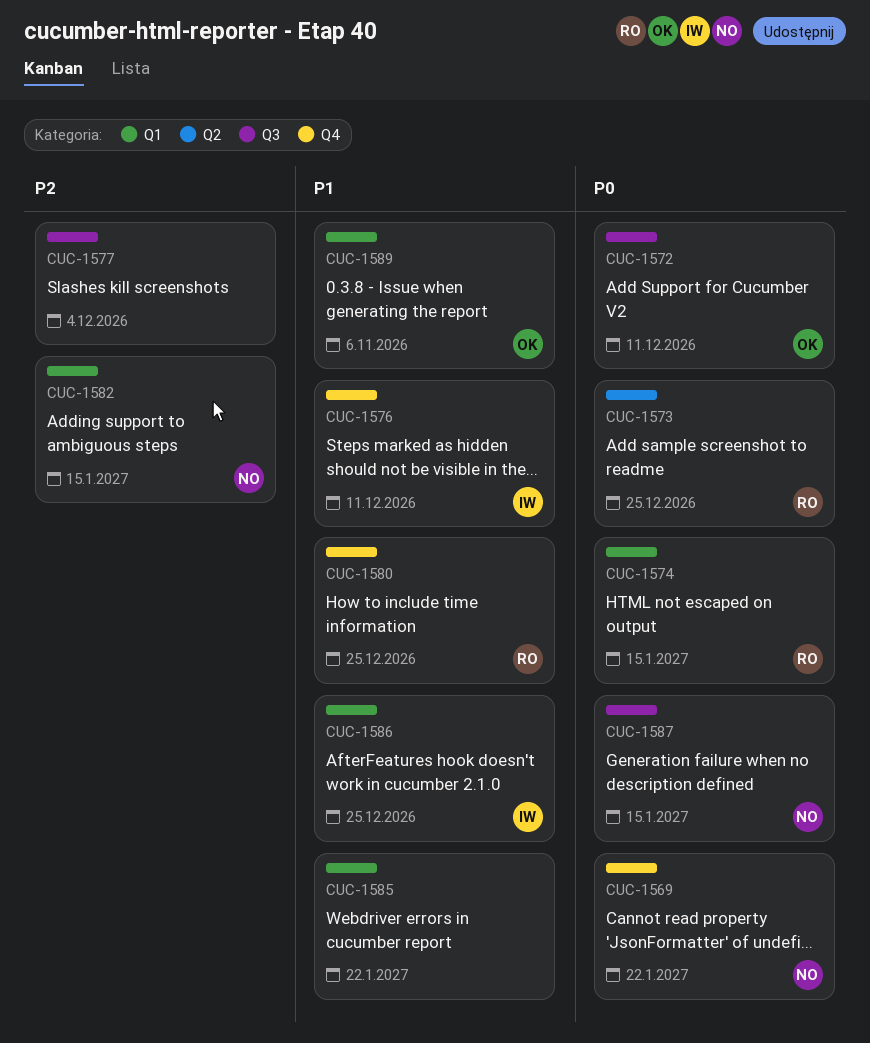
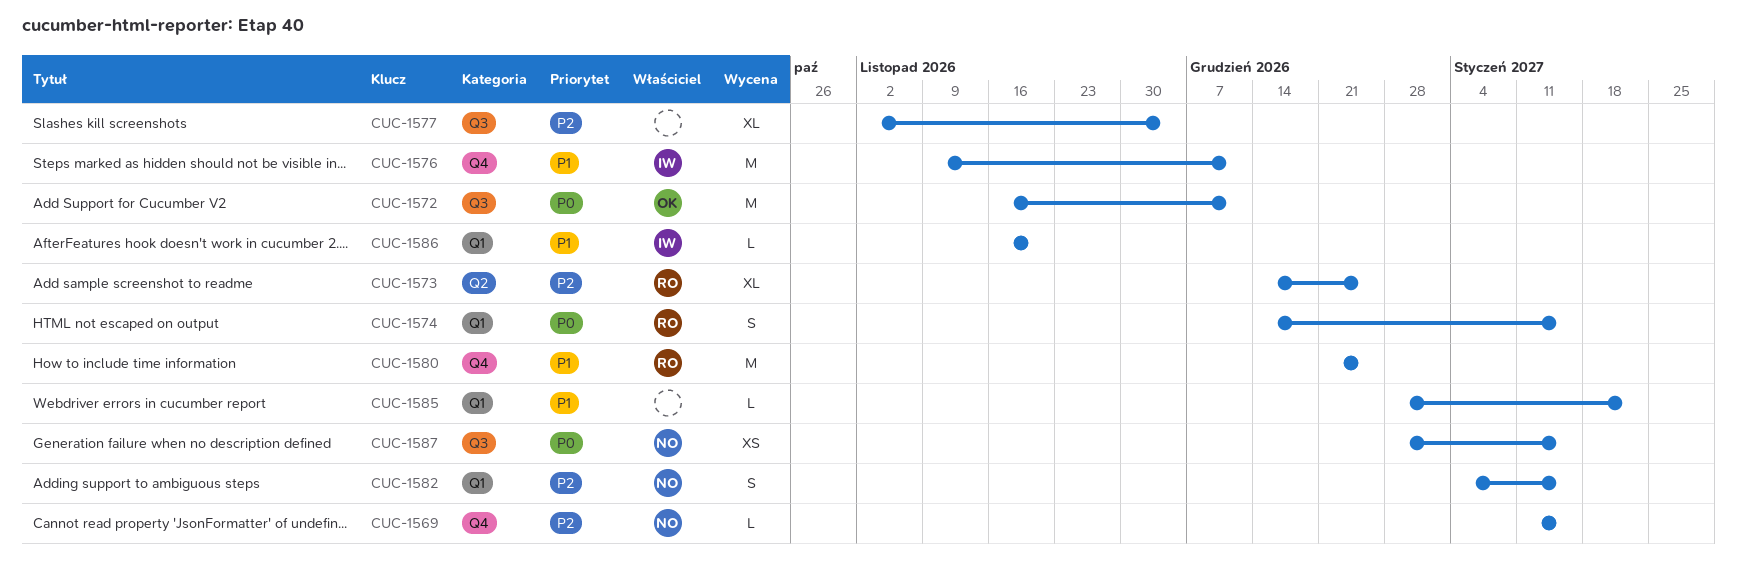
CUC-1569, priority: P0 -> P2
CUC-1569, due: Jan 22 -> Jan 15
CUC-1573, priority: P0 -> P2
CUC-1586, due: Dec 25 -> Nov 20
CUC-1589: present -> none

